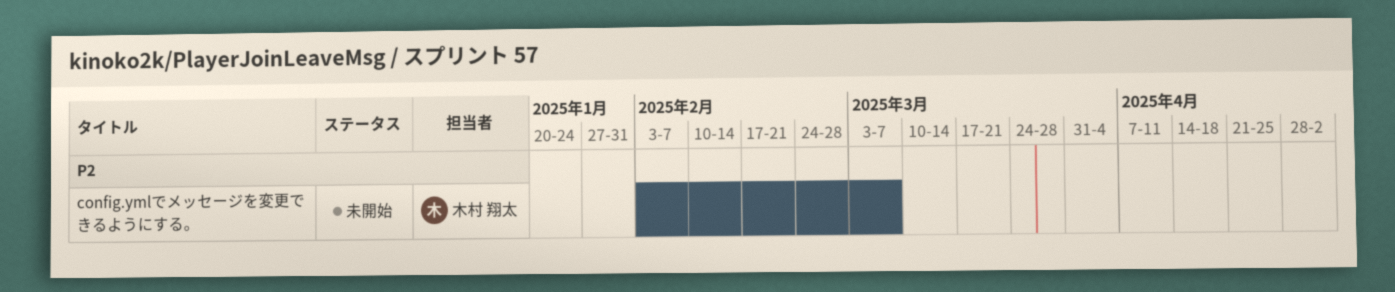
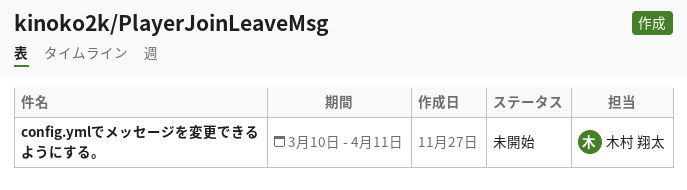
config.ymlでメッセージを変更できるようにする。, start: Feb 3 -> Mar 10
config.ymlでメッセージを変更できるようにする。, due: Mar 7 -> Apr 11

